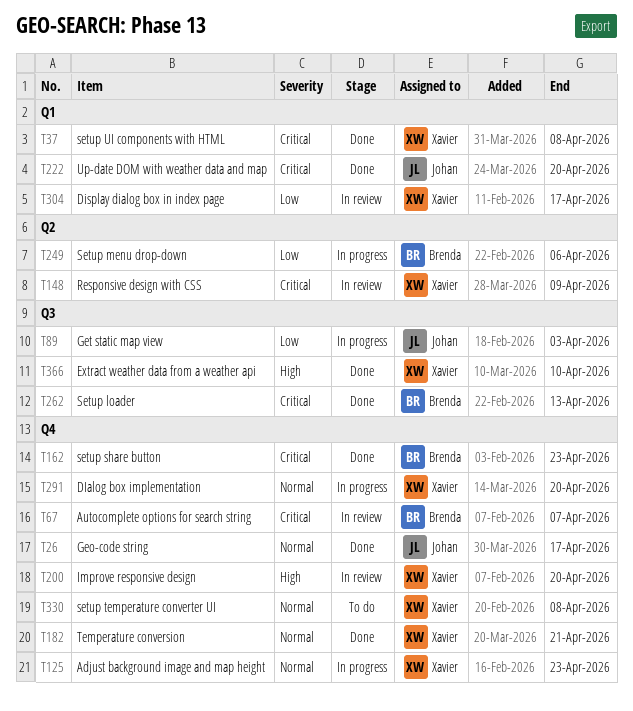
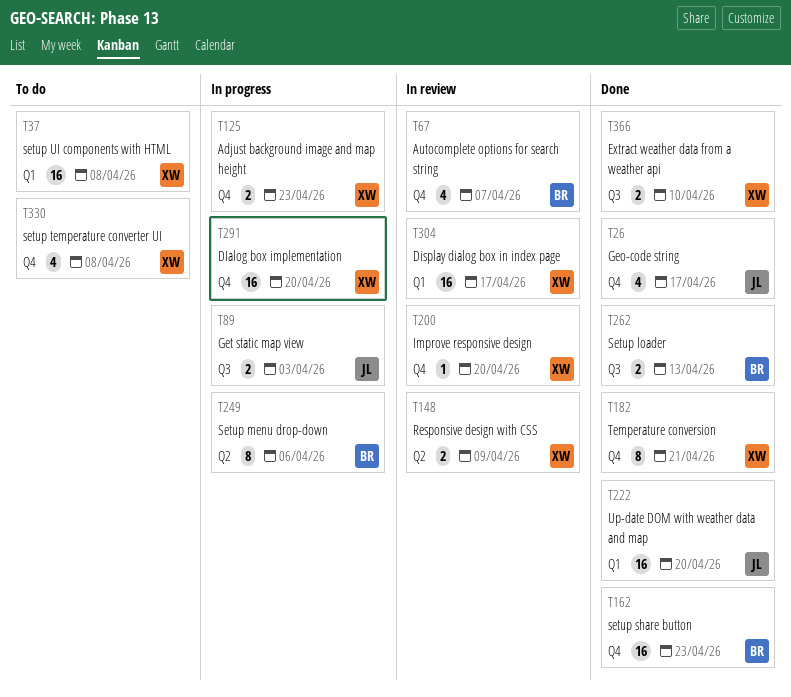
T37, status: Done -> To do

